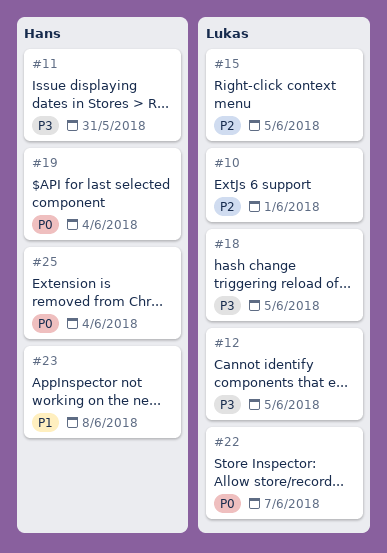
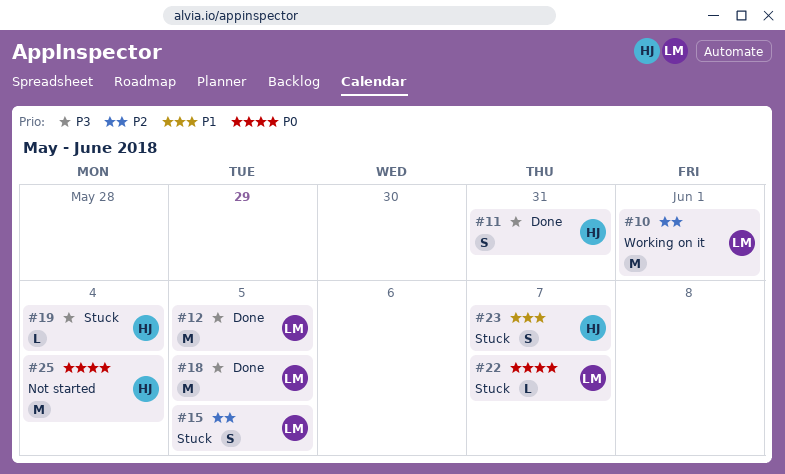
#19, priority: P0 -> P3
#23, due: Jun 8 -> Jun 7

